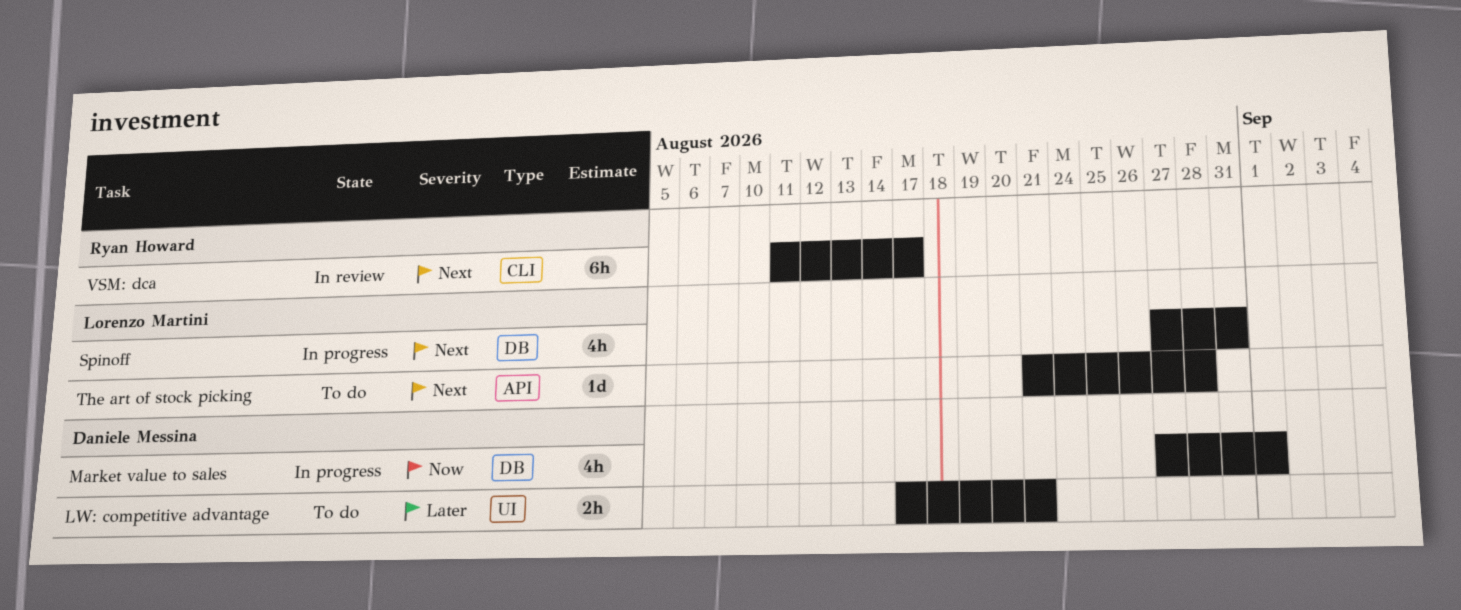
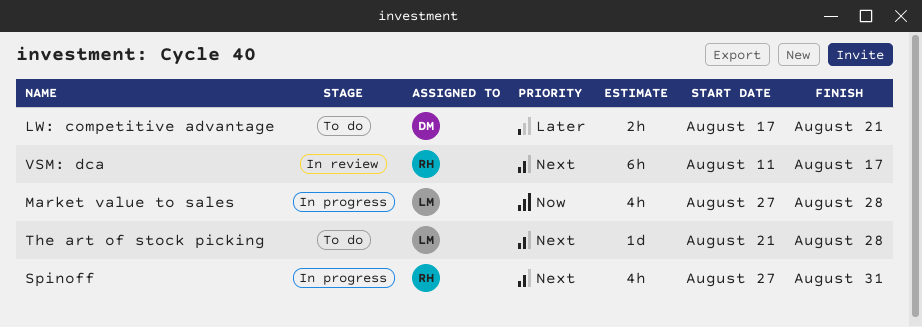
Market value to sales, owner: Daniele Messina -> Lorenzo Martini
Market value to sales, due: Sep 1 -> Aug 28
Spinoff, owner: Lorenzo Martini -> Ryan Howard

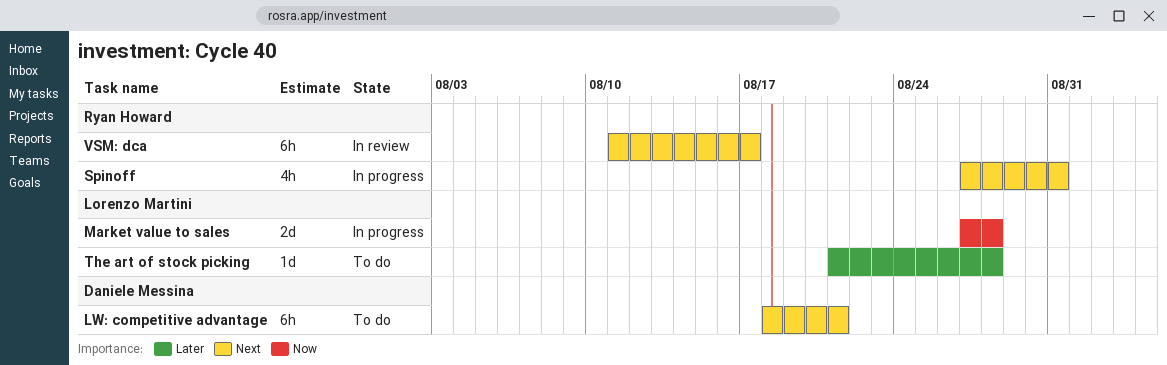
LW: competitive advantage, priority: Later -> Next
LW: competitive advantage, estimate: 2h -> 6h
LW: competitive advantage, start: Aug 17 -> Aug 18
Market value to sales, estimate: 4h -> 2d
The art of stock picking, priority: Next -> Later

